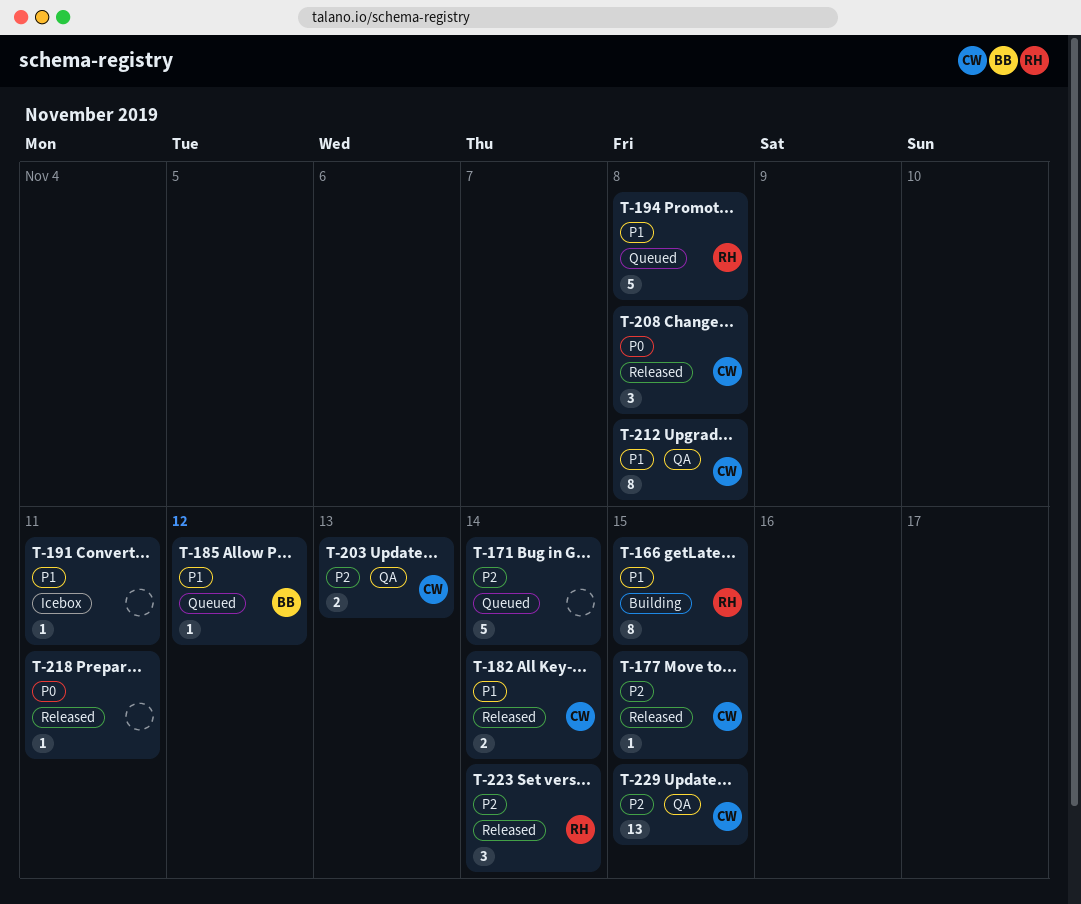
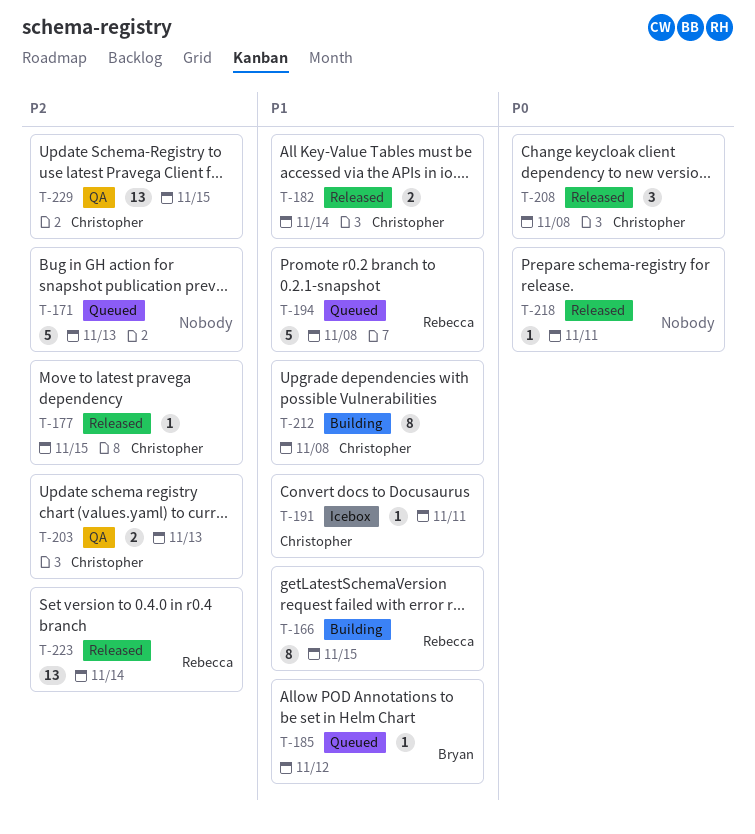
T-171, due: Nov 14 -> Nov 13
T-191, owner: none -> Christopher
T-212, status: QA -> Building
T-223, estimate: 3 -> 13

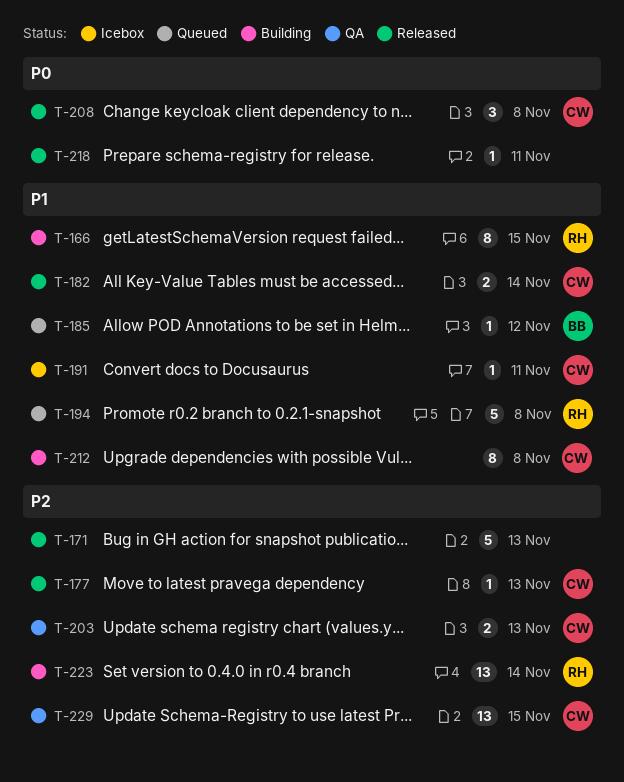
T-171, status: Queued -> Released
T-177, due: Nov 15 -> Nov 13
T-223, status: Released -> Building

